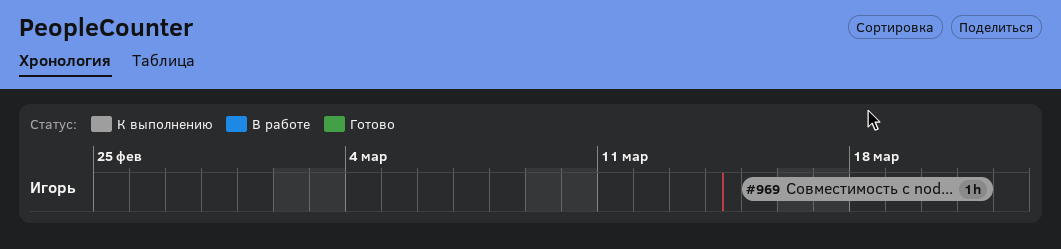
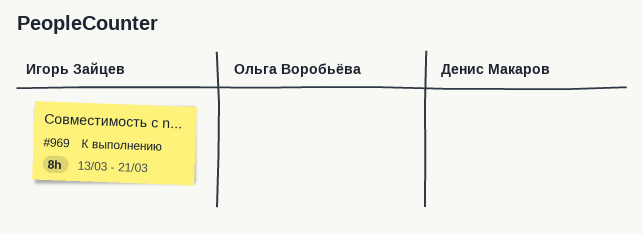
#969, estimate: 1h -> 8h
#969, start: Mar 15 -> Mar 13

